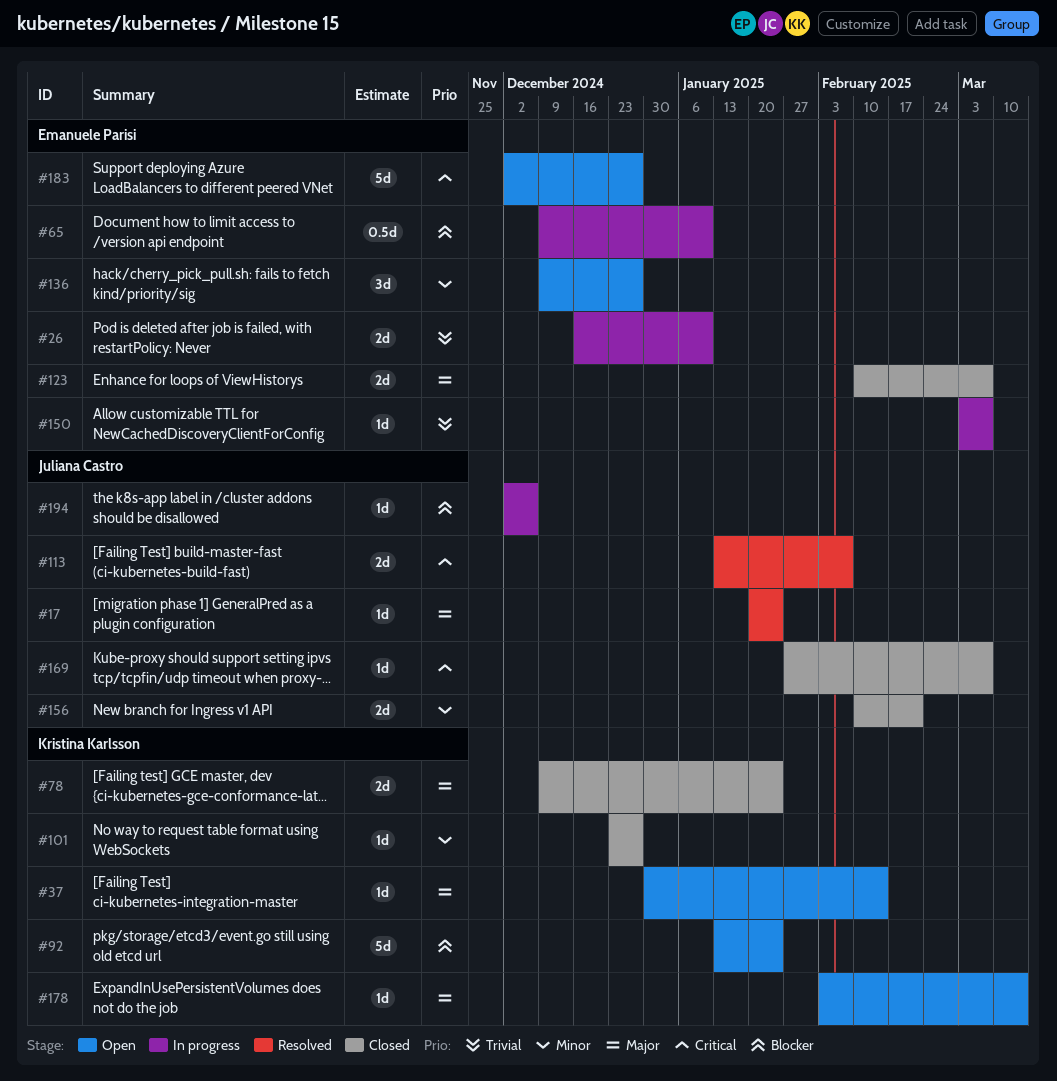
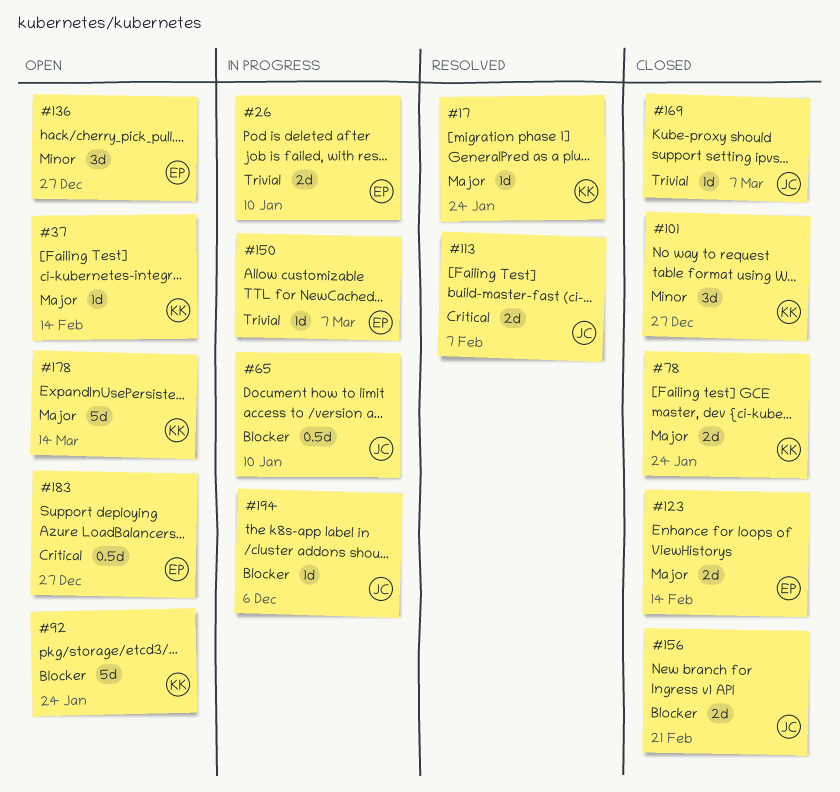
#17, owner: Juliana Castro -> Kristina Karlsson
#65, owner: Emanuele Parisi -> Juliana Castro
#101, estimate: 1d -> 3d
#123, due: Mar 7 -> Feb 14
#156, priority: Minor -> Blocker
#169, priority: Critical -> Trivial
#178, estimate: 1d -> 5d
#183, estimate: 5d -> 0.5d

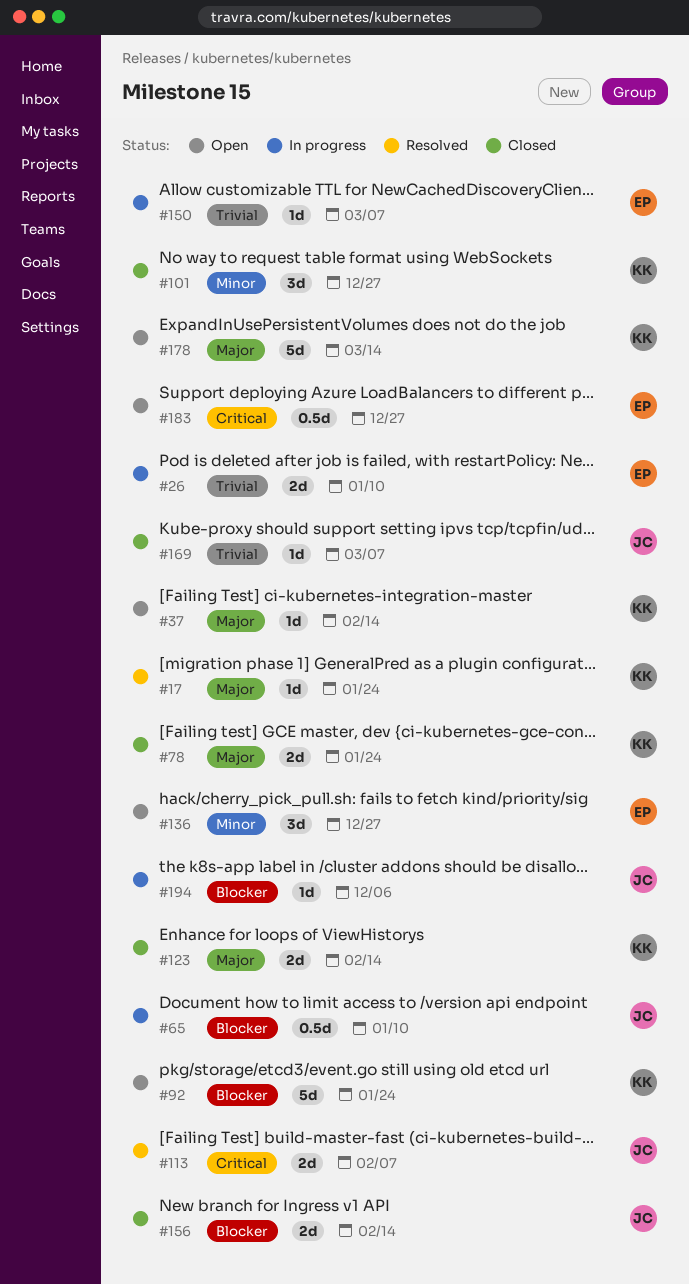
#123, owner: EP -> KK
#156, due: Feb 21 -> Feb 14

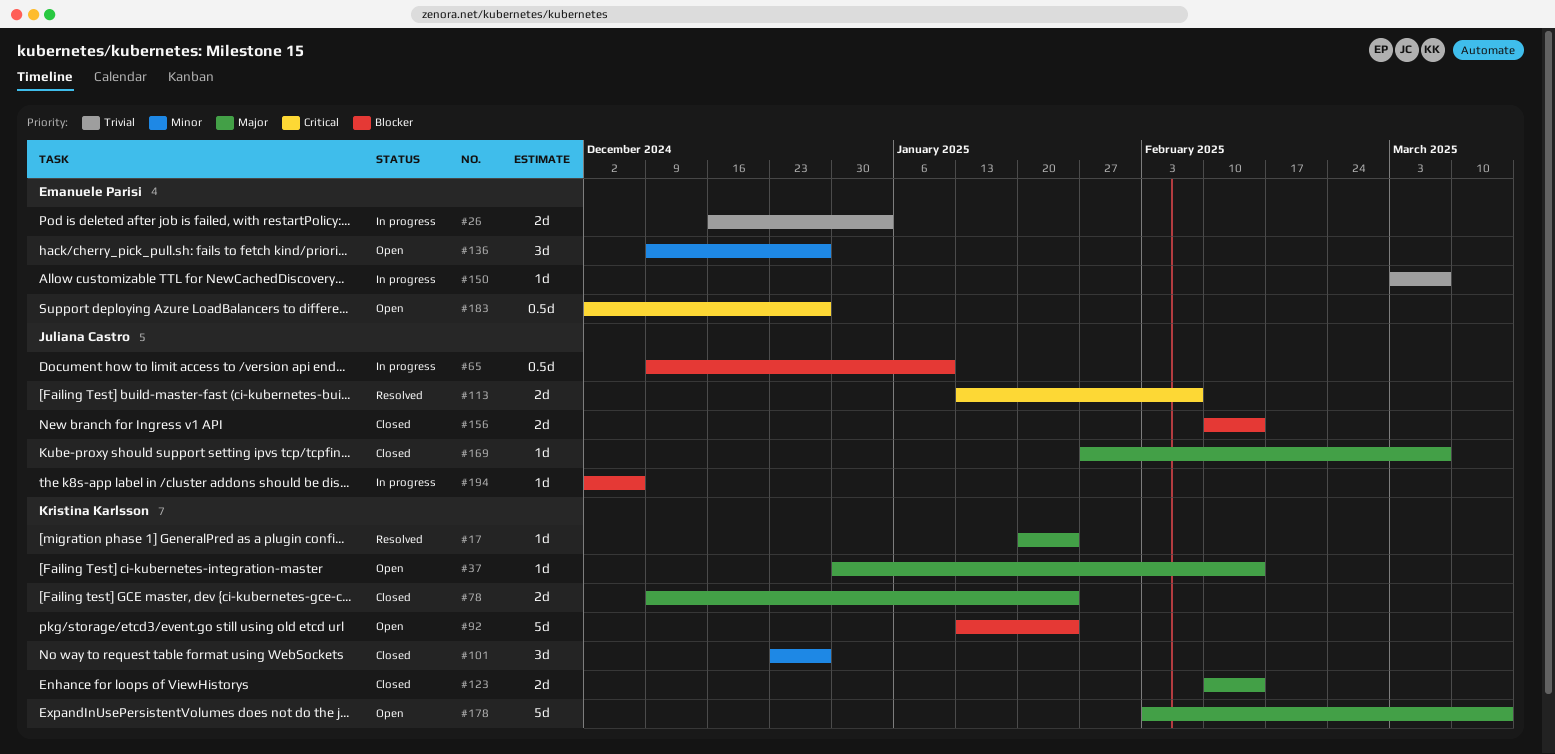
#26, due: Jan 10 -> Jan 3
#169, priority: Trivial -> Major

